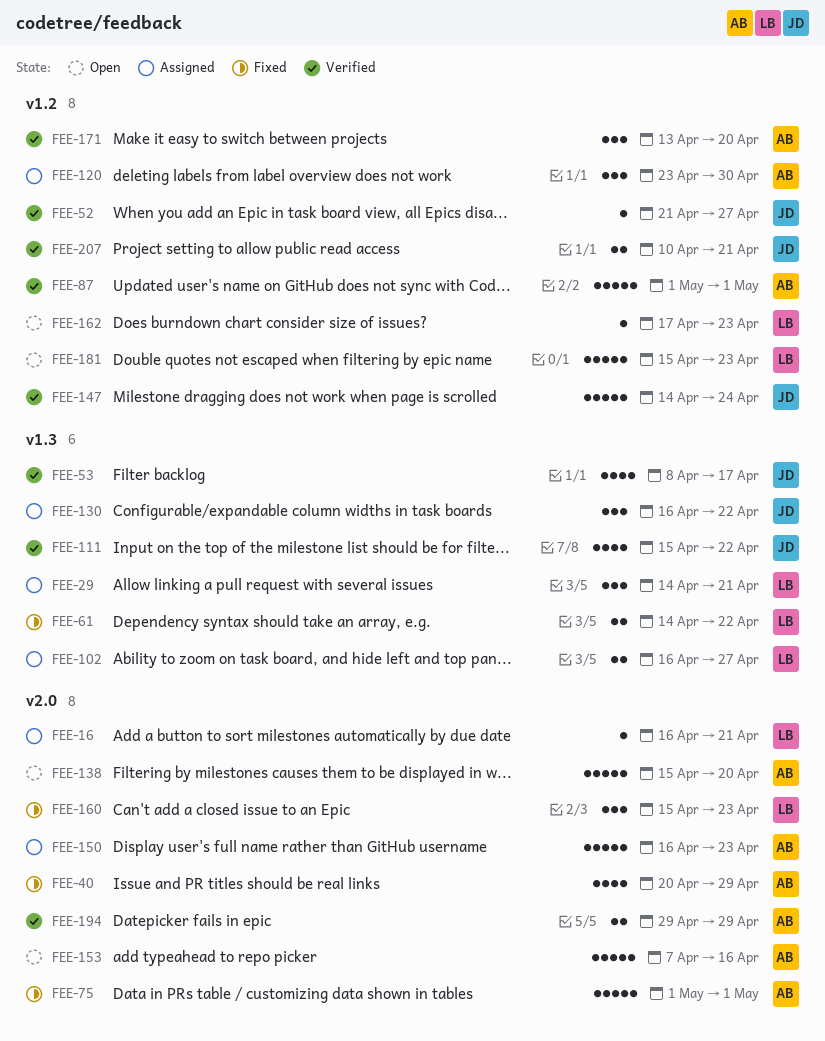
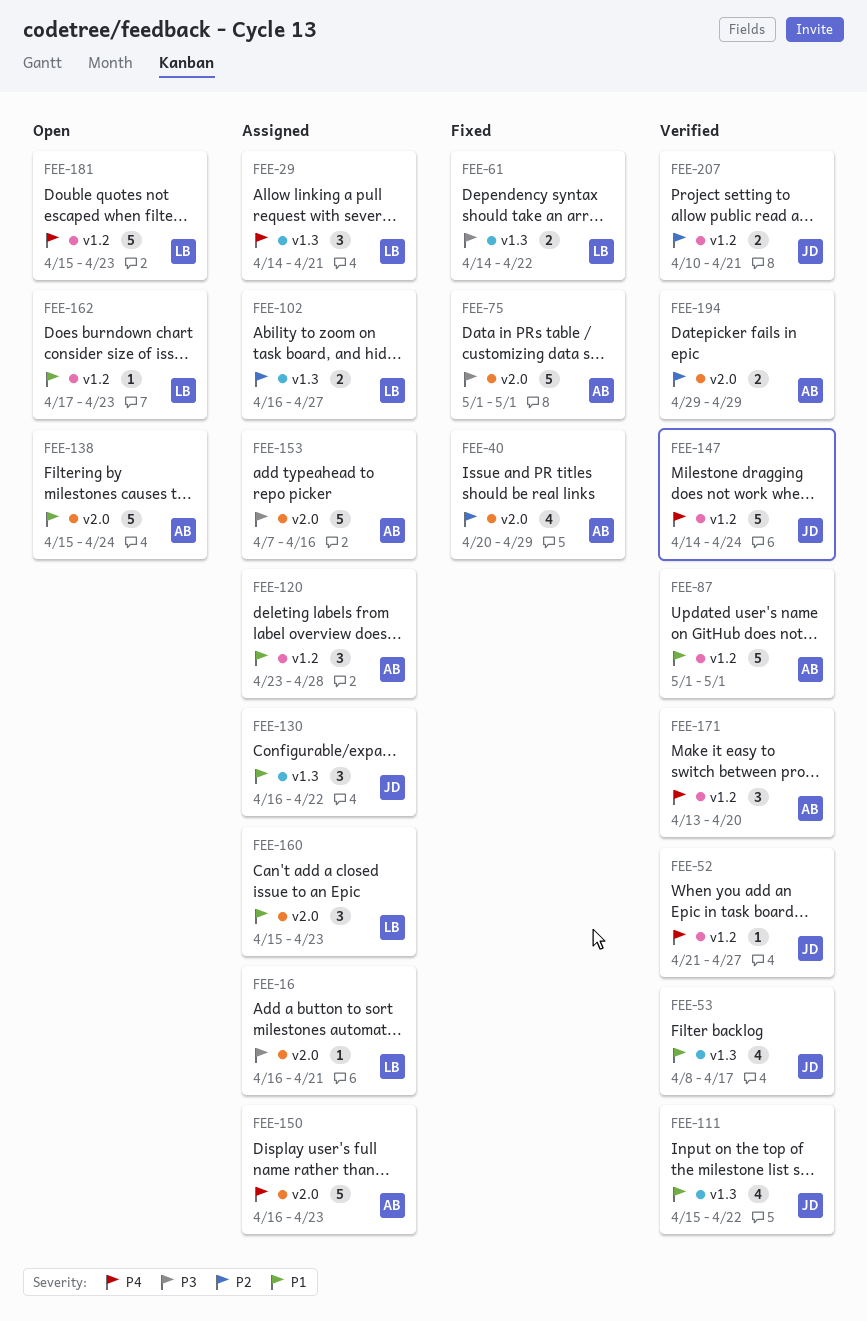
FEE-120, due: Apr 30 -> Apr 28
FEE-138, due: Apr 20 -> Apr 24
FEE-153, status: Open -> Assigned
FEE-160, status: Fixed -> Assigned

